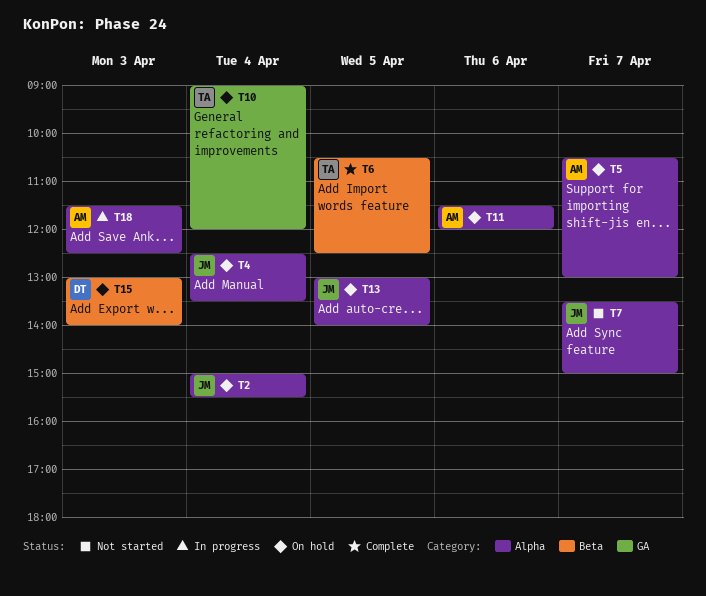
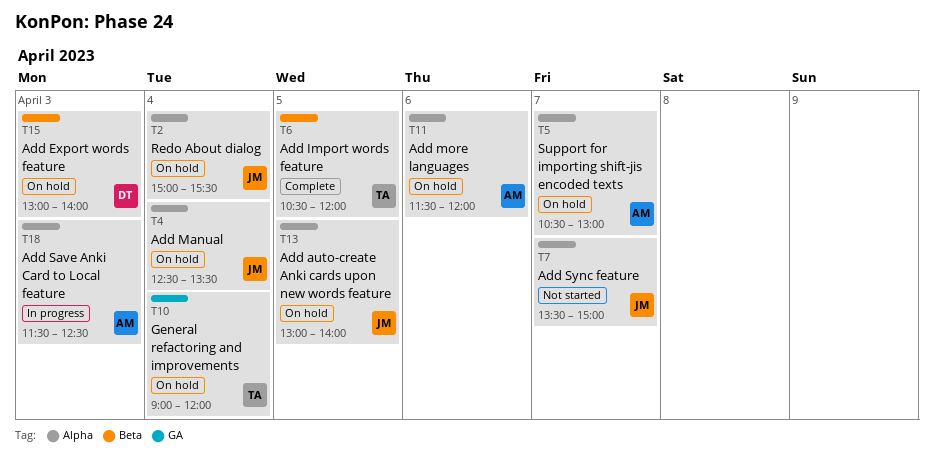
T6, ends: 12:30 -> 12:00

